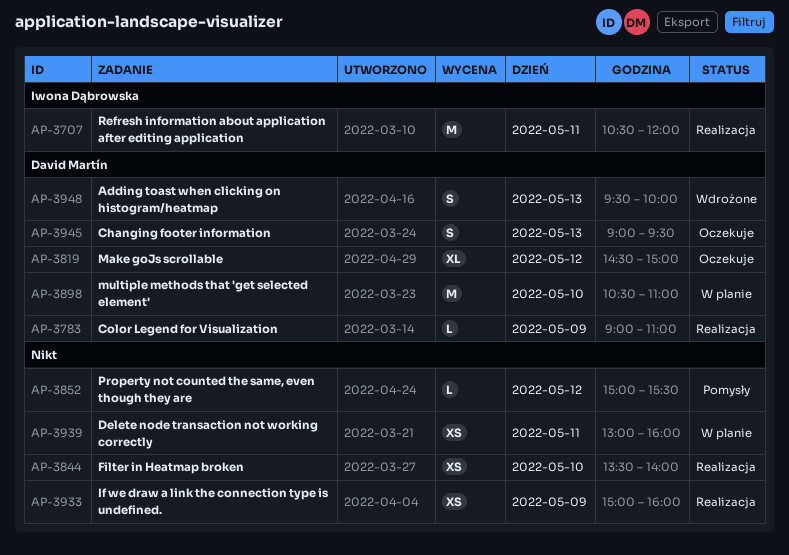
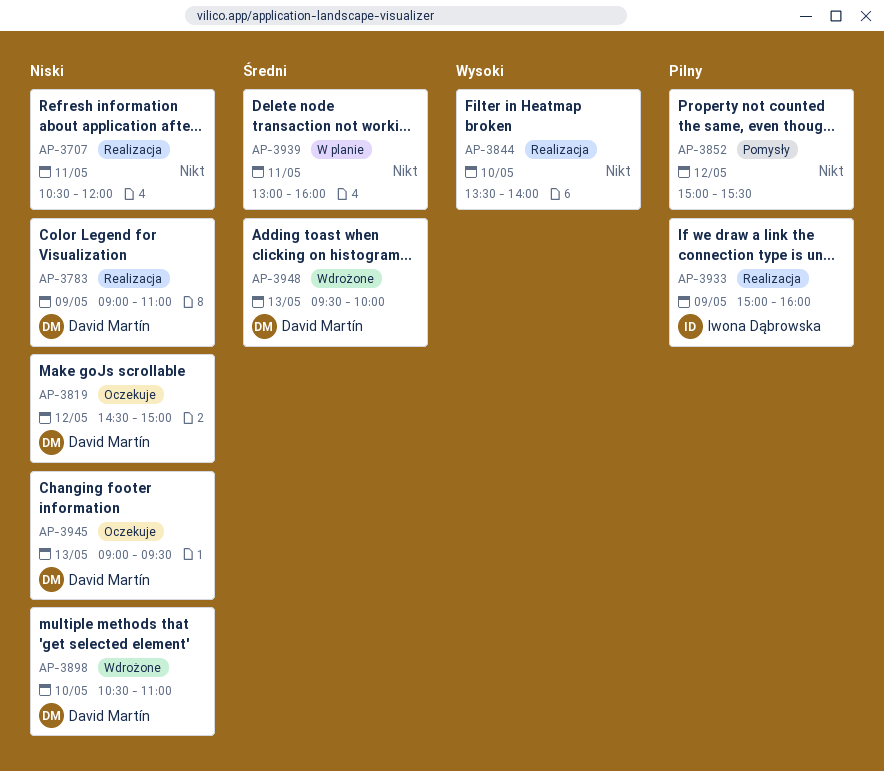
AP-3707, owner: Iwona Dąbrowska -> none
AP-3898, status: W planie -> Wdrożone
AP-3933, owner: none -> Iwona Dąbrowska

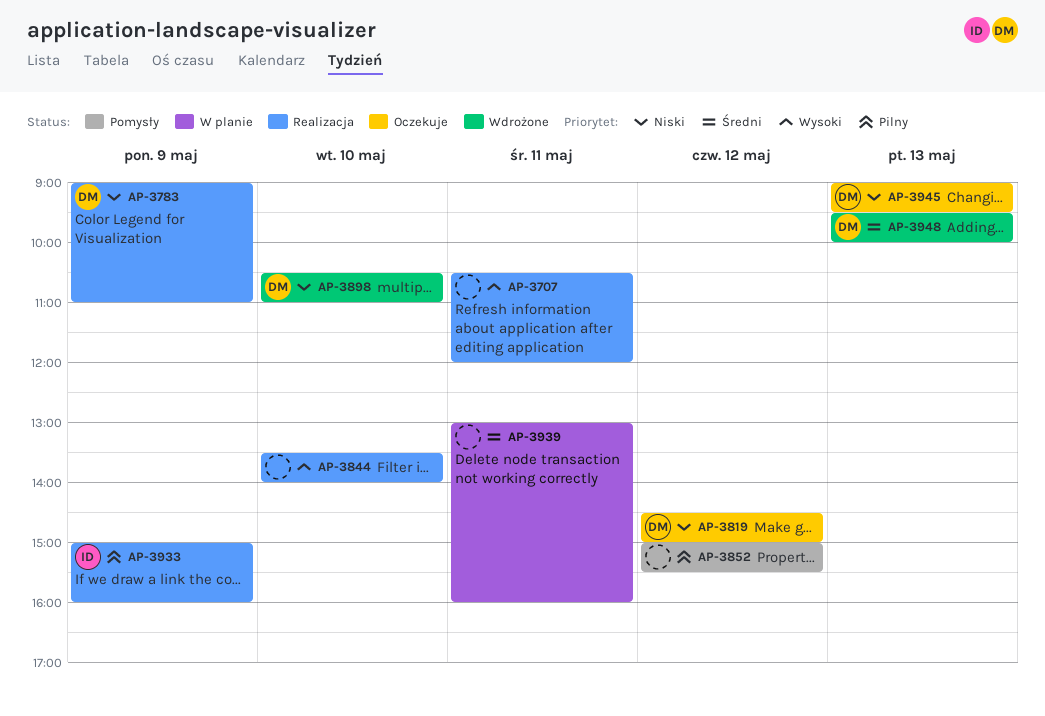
AP-3707, priority: Niski -> Wysoki

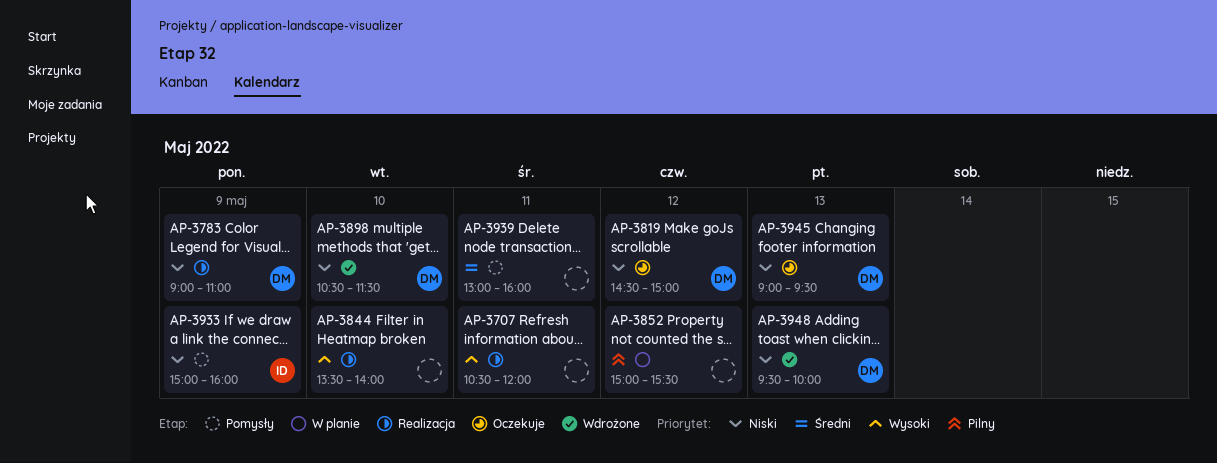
AP-3852, status: Pomysły -> W planie
AP-3898, ends: 11:00 -> 11:30
AP-3933, status: Realizacja -> Pomysły
AP-3933, priority: Pilny -> Niski
AP-3939, status: W planie -> Pomysły
AP-3948, priority: Średni -> Niski

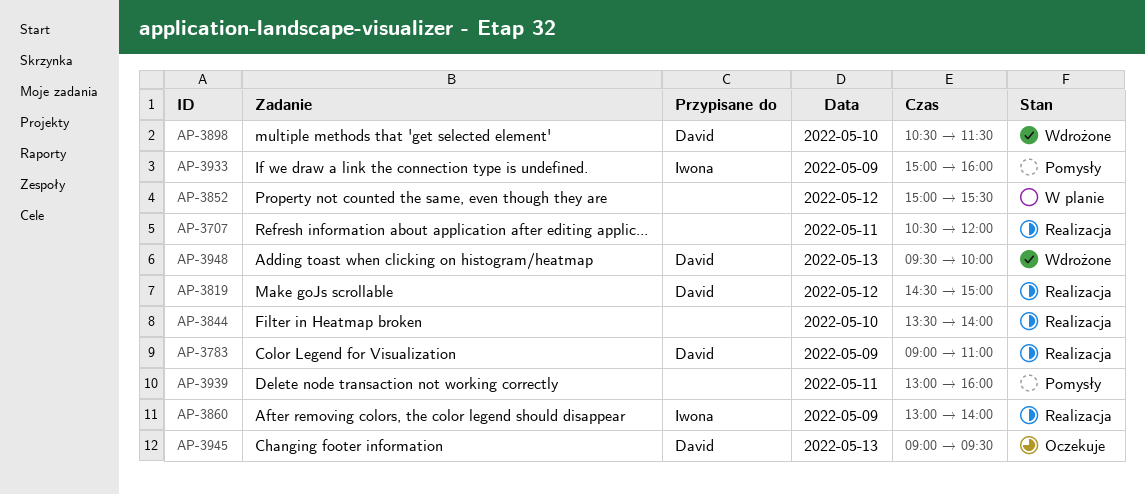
AP-3819, status: Oczekuje -> Realizacja
AP-3860: none -> present

